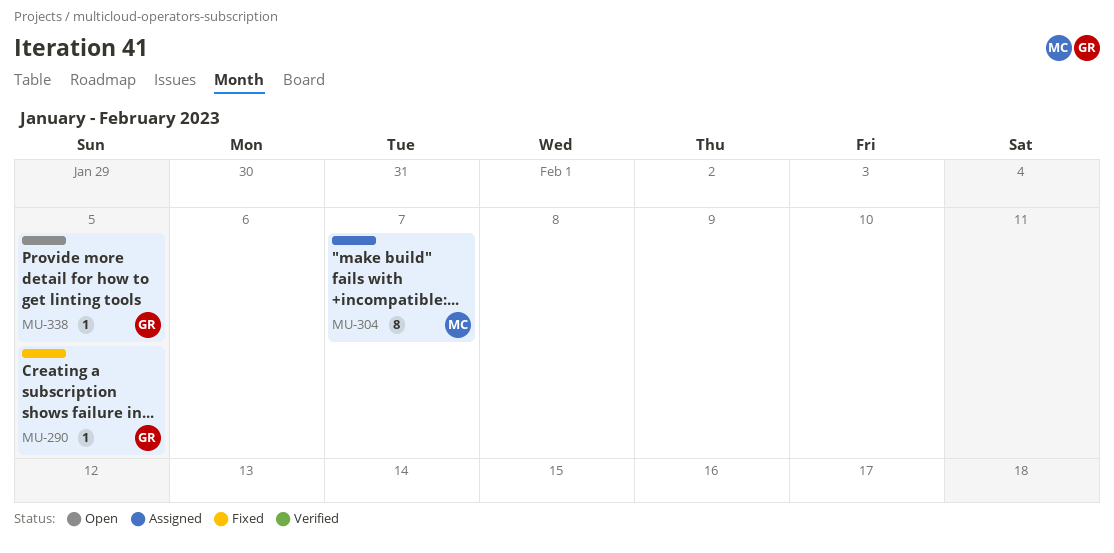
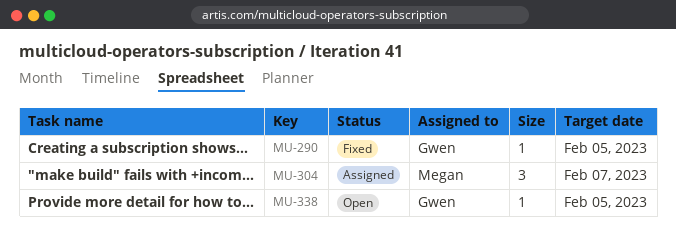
MU-304, estimate: 8 -> 3

